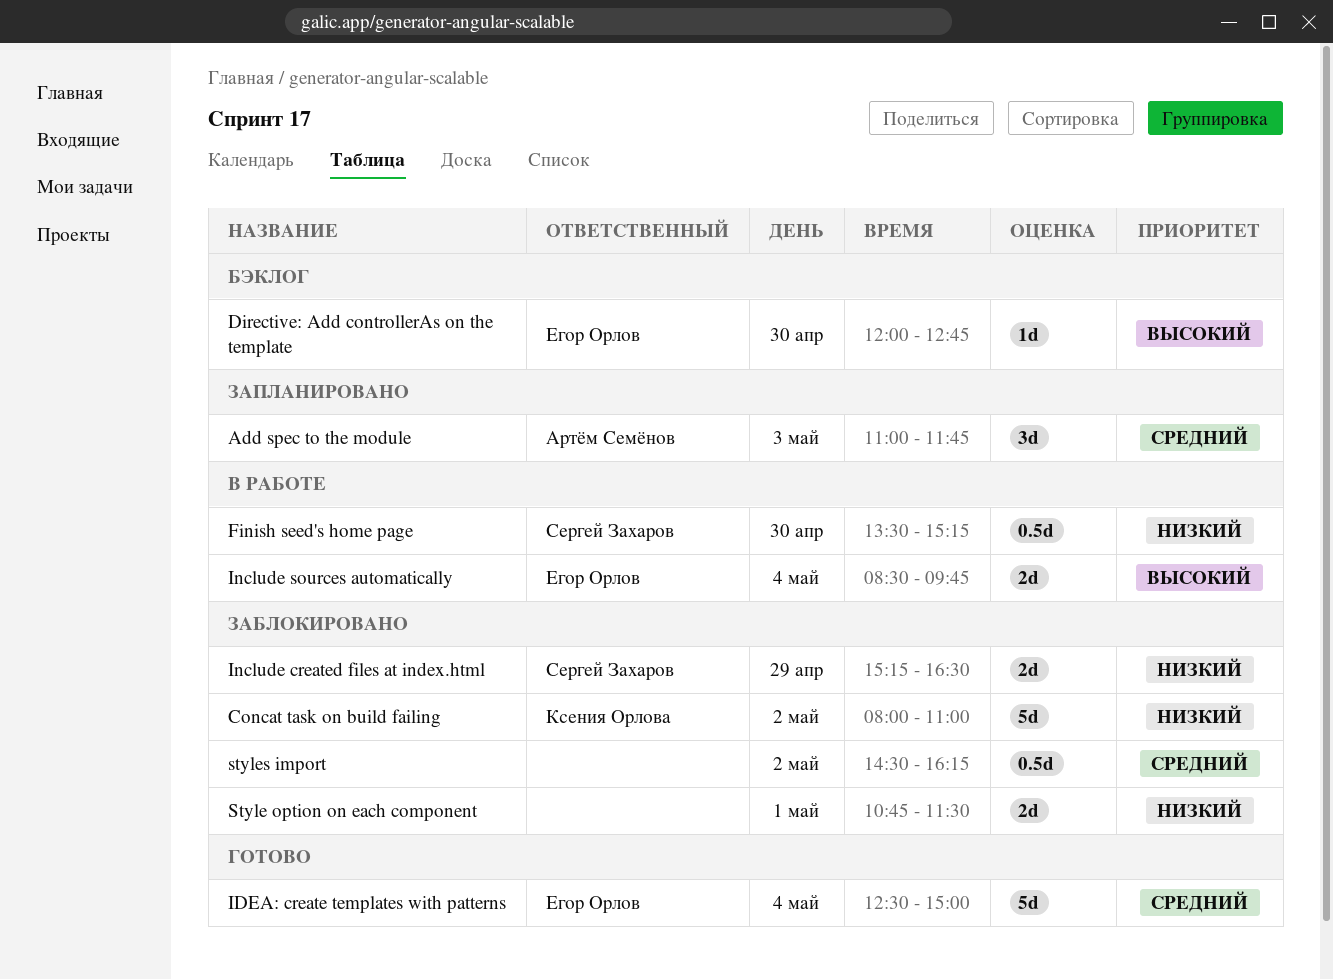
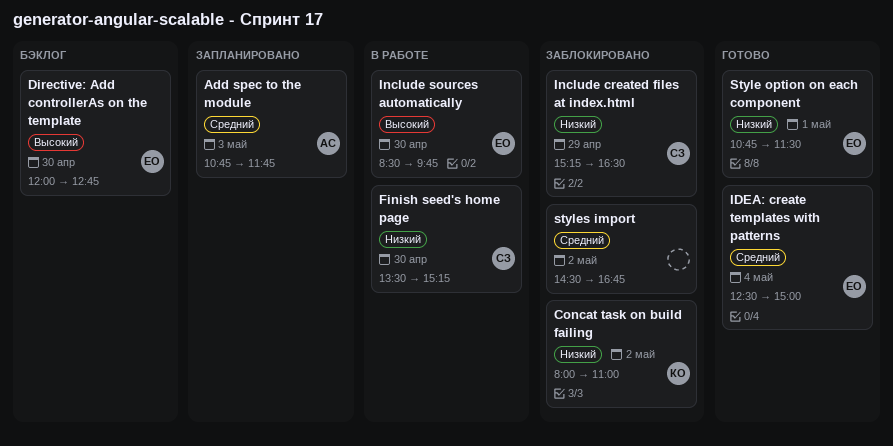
Add spec to the module, begins: 11:00 -> 10:45
Include sources automatically, day: May 4 -> Apr 30
Style option on each component, status: Заблокировано -> Готово
Style option on each component, owner: none -> Егор Орлов
styles import, ends: 16:15 -> 16:45

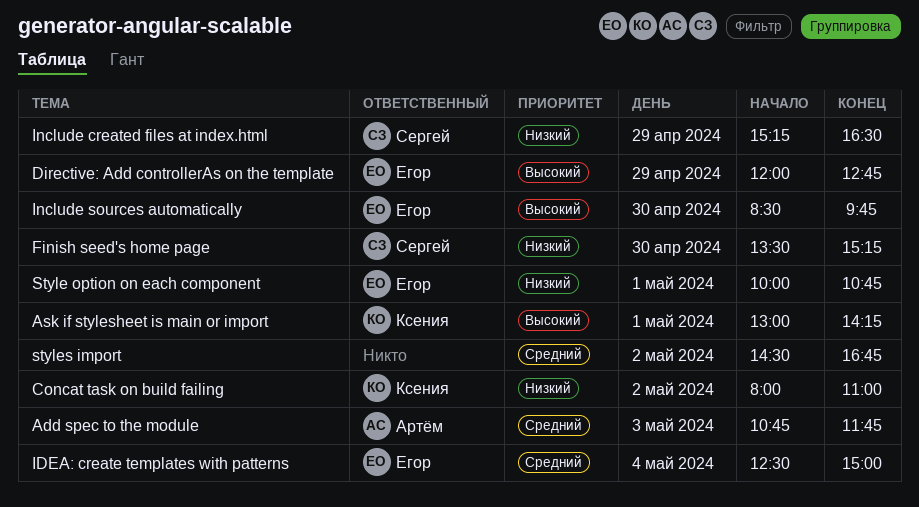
Ask if stylesheet is main or import: none -> present
Directive: Add controllerAs on the template, day: Apr 30 -> Apr 29
Style option on each component, begins: 10:45 -> 10:00
Style option on each component, ends: 11:30 -> 10:45

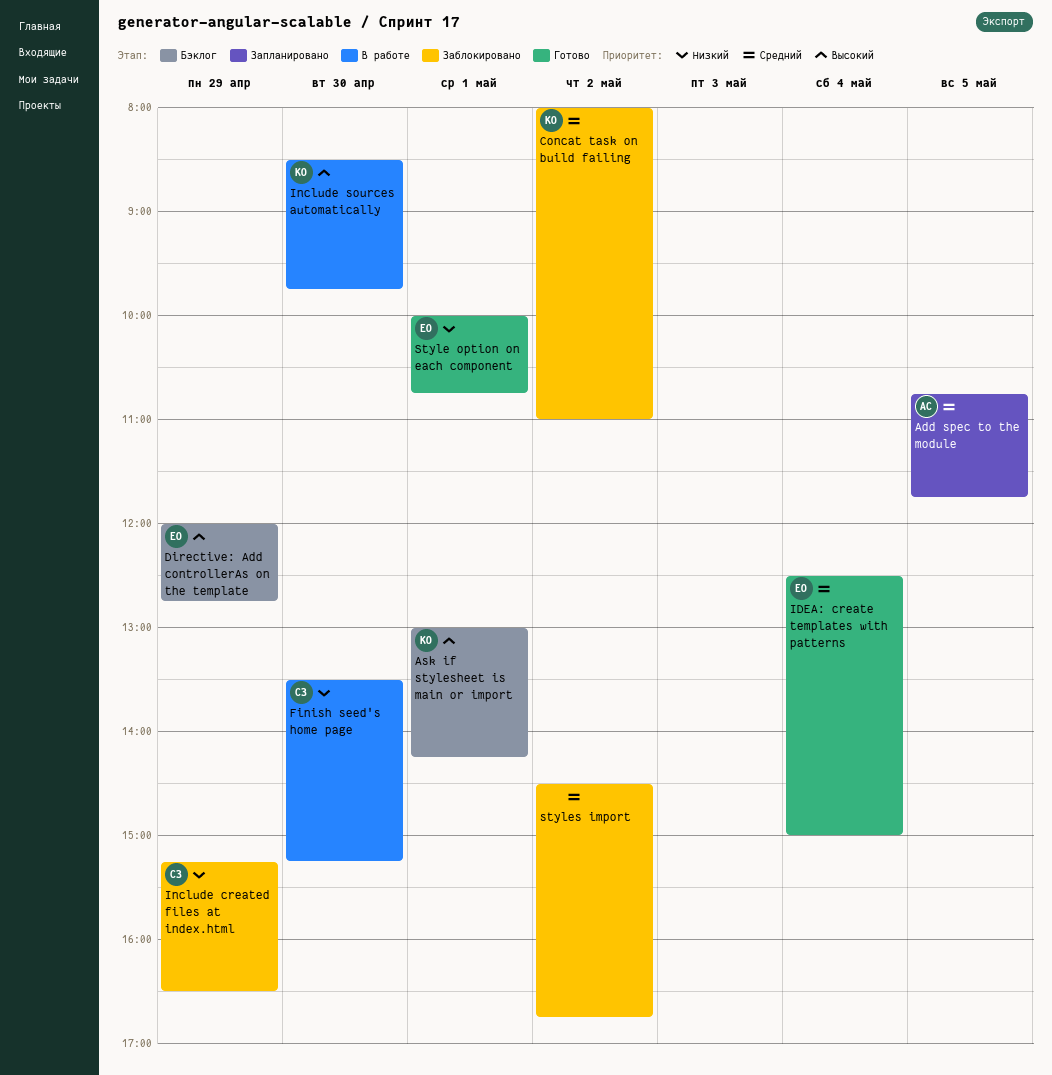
Add spec to the module, day: May 3 -> May 5
Concat task on build failing, priority: Низкий -> Средний
Include sources automatically, owner: Егор -> Ксения

